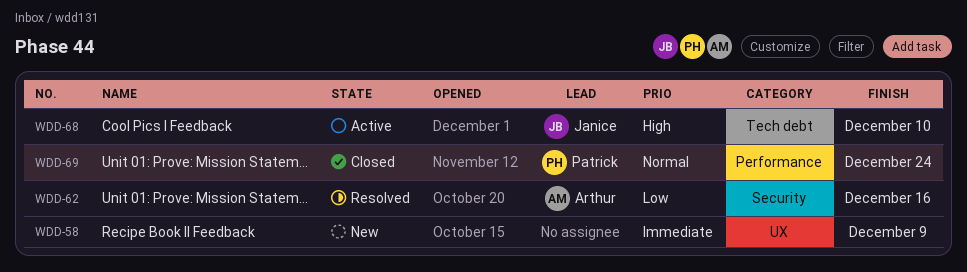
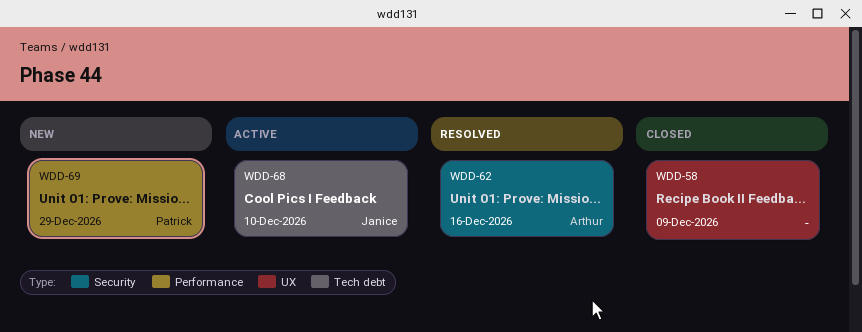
WDD-58, status: New -> Closed
WDD-69, status: Closed -> New
WDD-69, due: Dec 24 -> Dec 29

